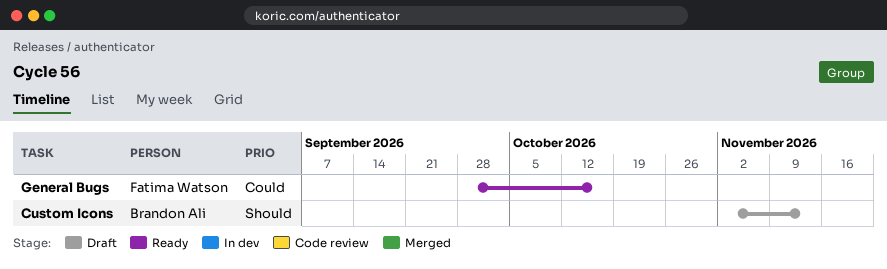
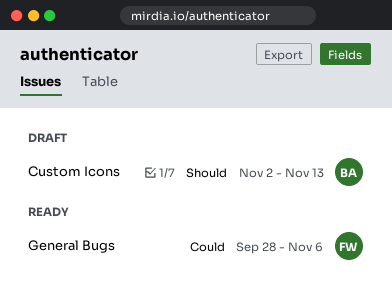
General Bugs, due: Oct 16 -> Nov 6

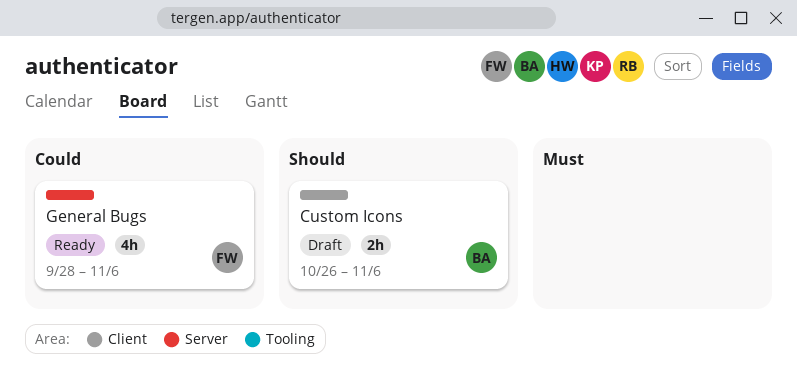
Custom Icons, start: Nov 2 -> Oct 26
Custom Icons, due: Nov 13 -> Nov 6

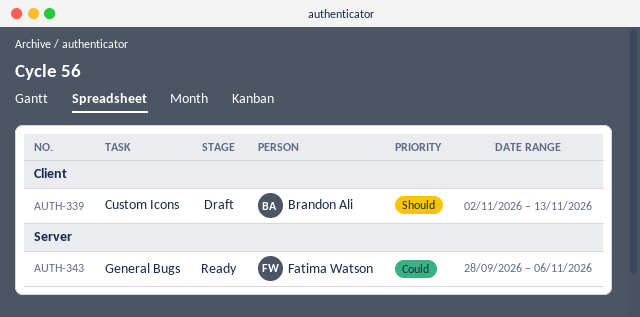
Custom Icons, start: Oct 26 -> Nov 2
Custom Icons, due: Nov 6 -> Nov 13

